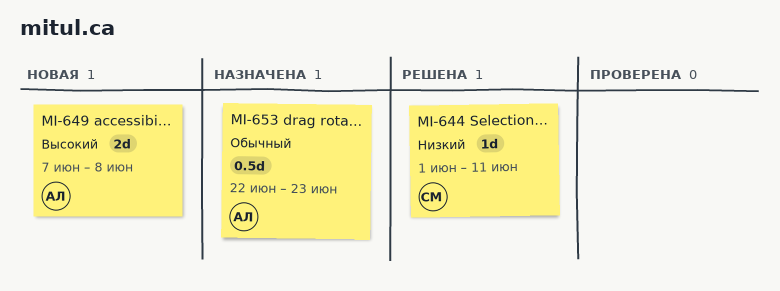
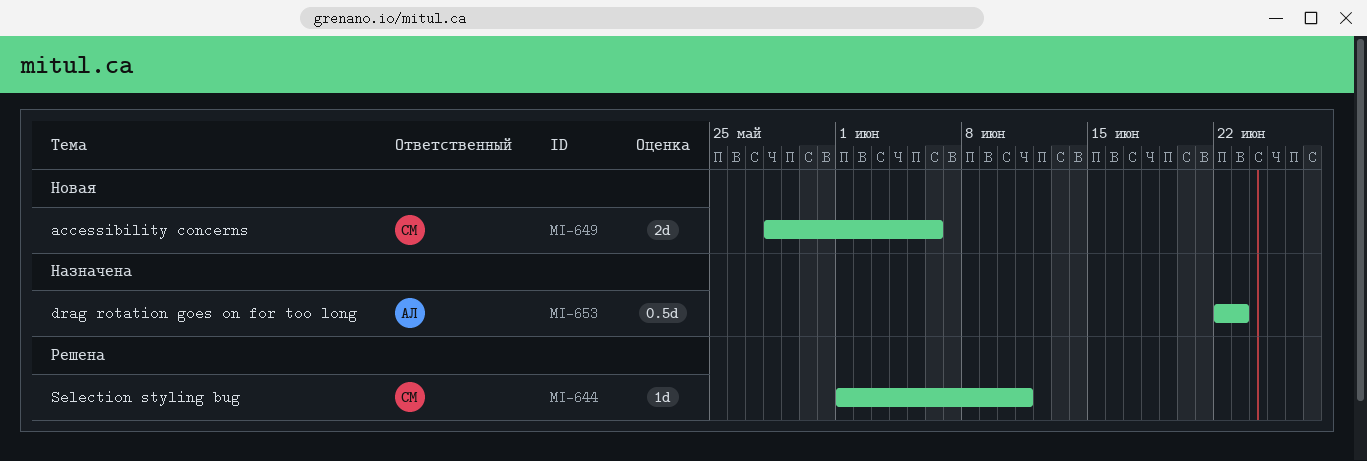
MI-649, owner: АЛ -> СМ
MI-649, start: Jun 7 -> May 28
MI-649, due: Jun 8 -> Jun 6

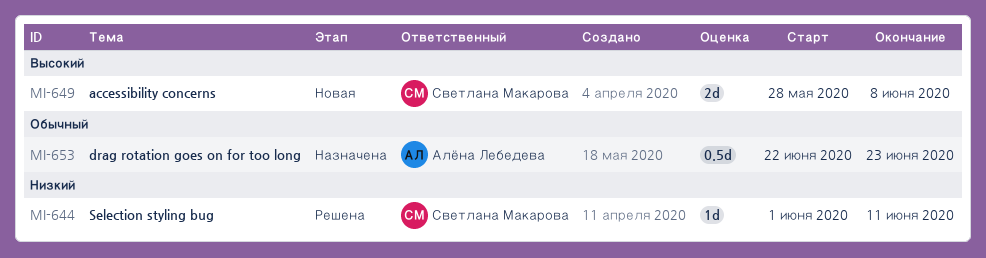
MI-649, due: Jun 6 -> Jun 8

